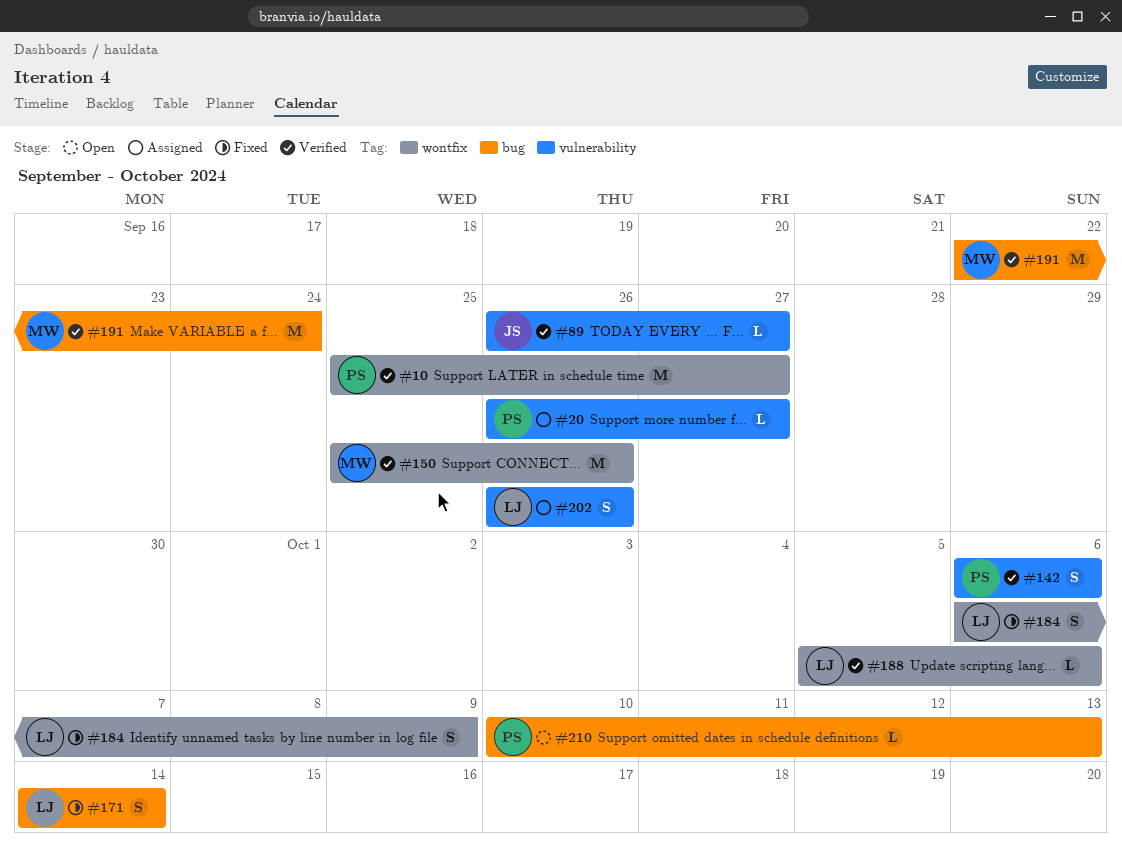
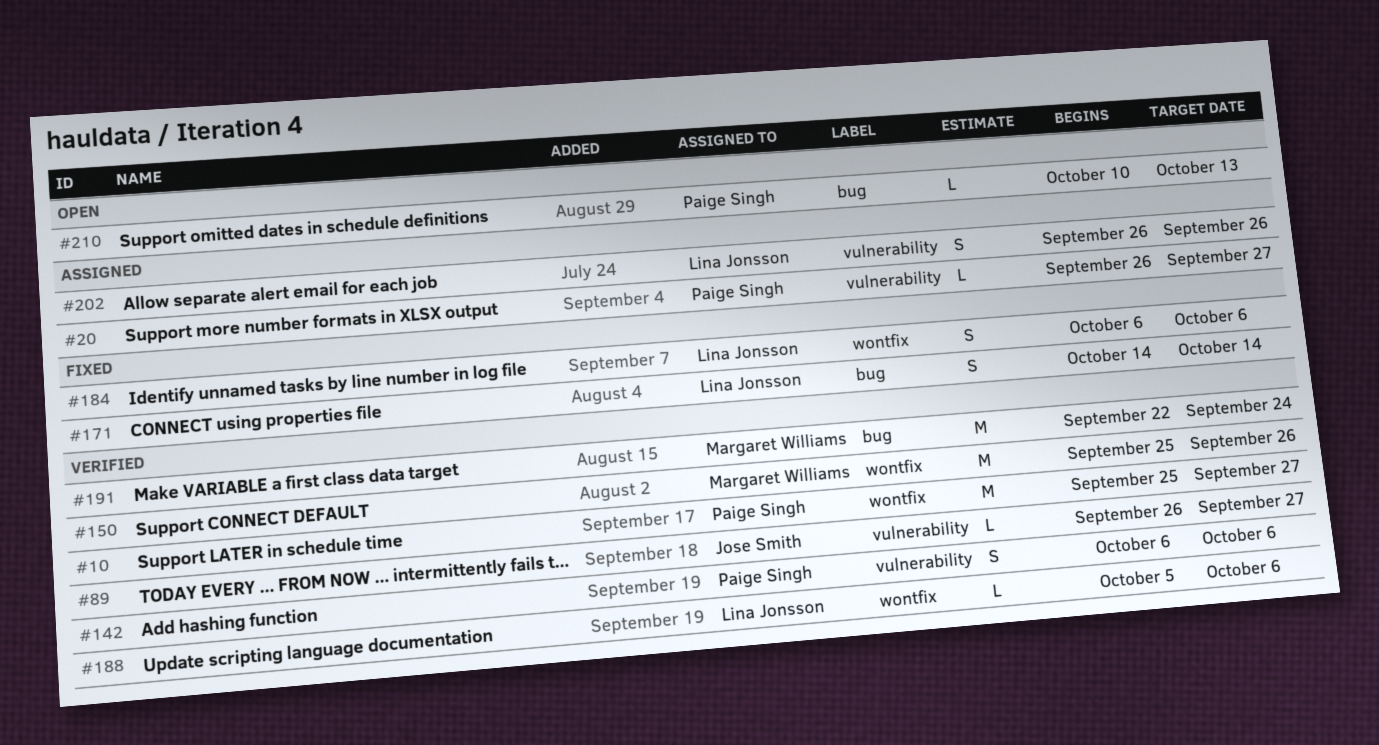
#184, due: Oct 9 -> Oct 6

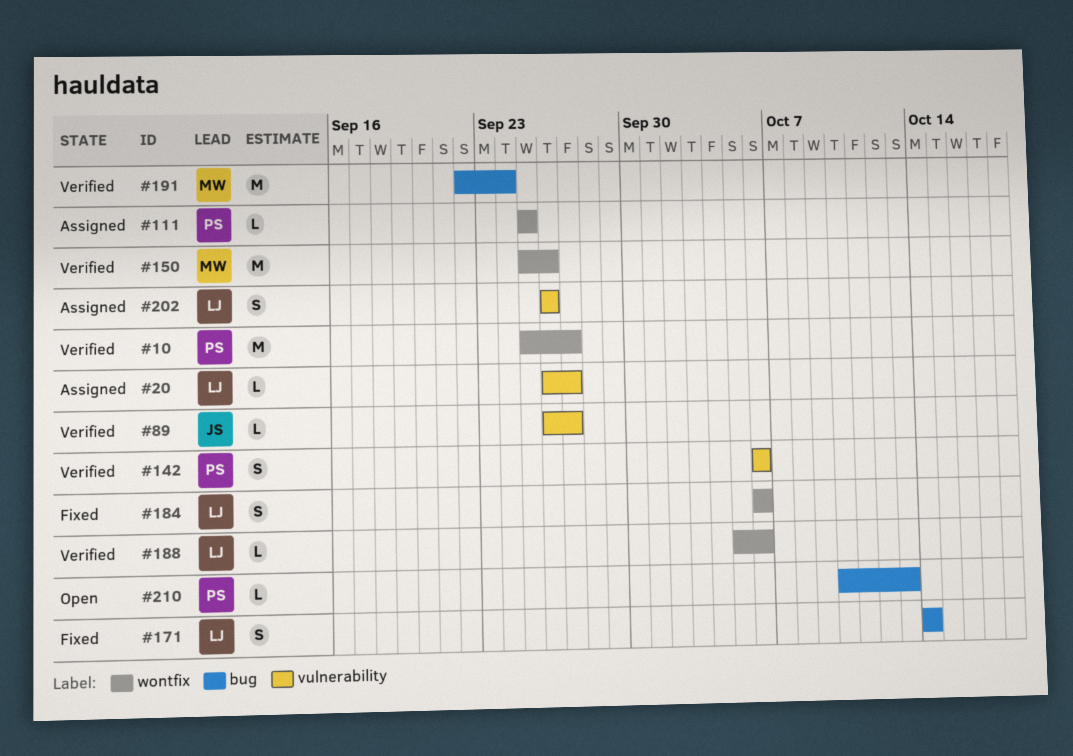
#20, owner: Paige Singh -> Lina Jonsson
#111: none -> present

